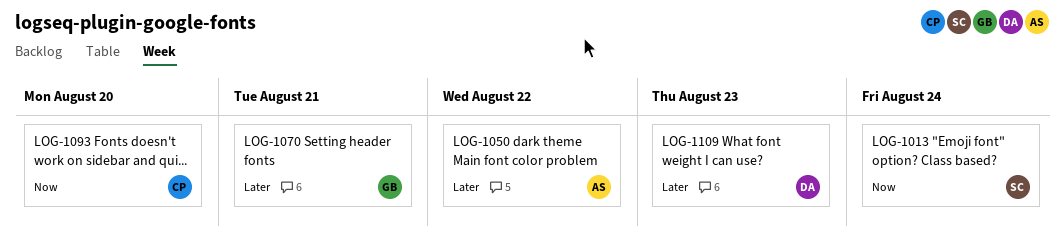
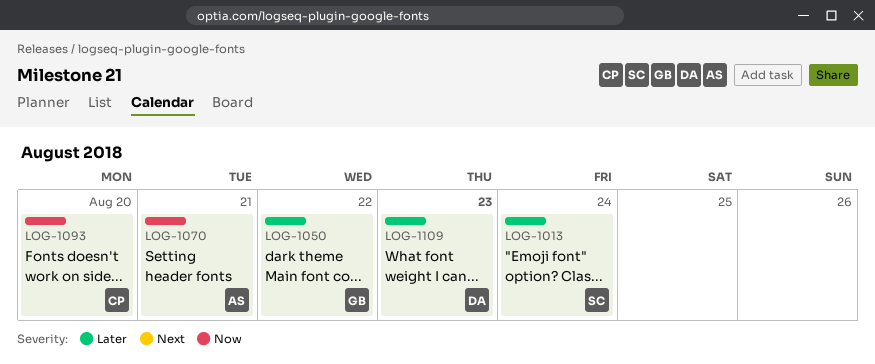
LOG-1013, priority: Now -> Later
LOG-1050, owner: AS -> GB
LOG-1070, owner: GB -> AS
LOG-1070, priority: Later -> Now

